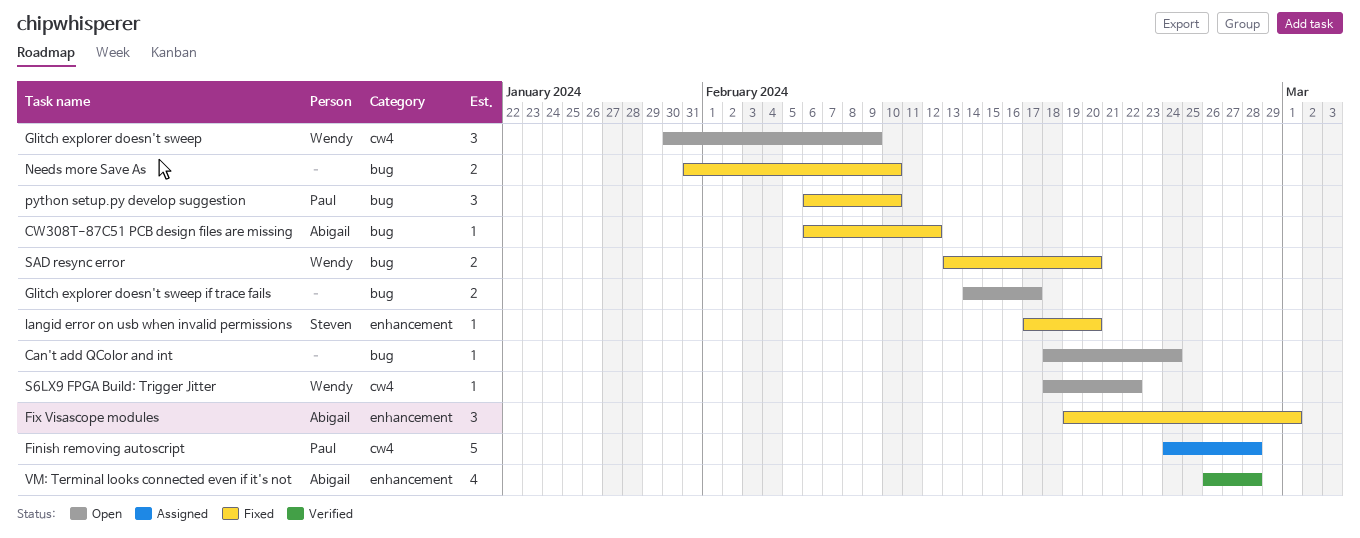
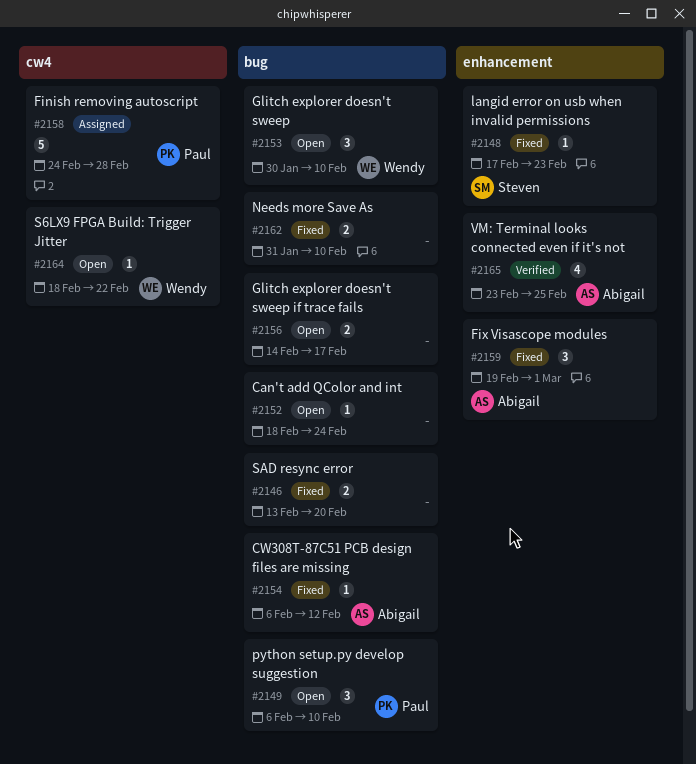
Glitch explorer doesn't sweep, label: cw4 -> bug
Glitch explorer doesn't sweep, due: Feb 9 -> Feb 10
langid error on usb when invalid permissions, due: Feb 20 -> Feb 23
python setup.py develop suggestion, status: Fixed -> Open
SAD resync error, owner: Wendy -> none
VM: Terminal looks connected even if it's not, start: Feb 26 -> Feb 23
VM: Terminal looks connected even if it's not, due: Feb 28 -> Feb 25

